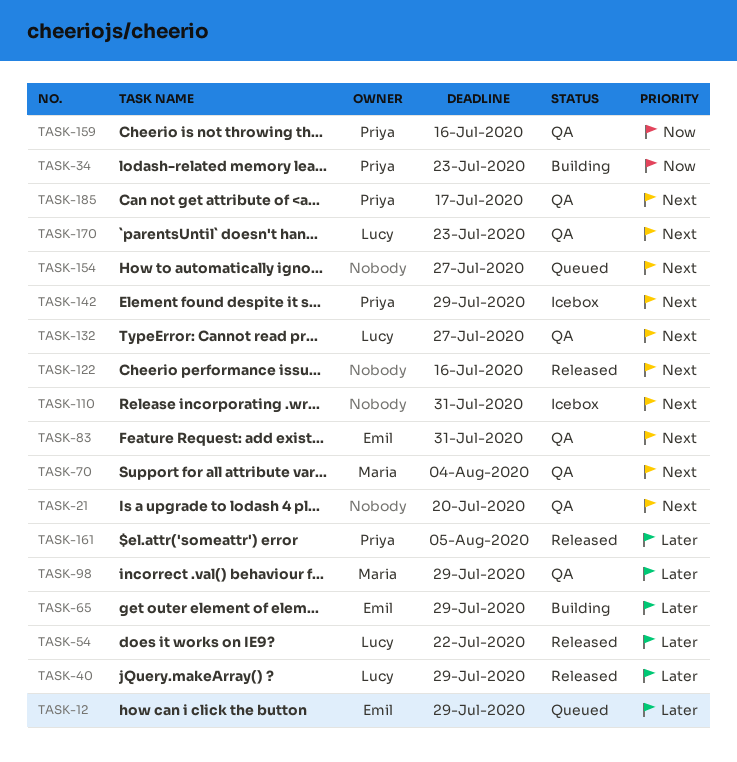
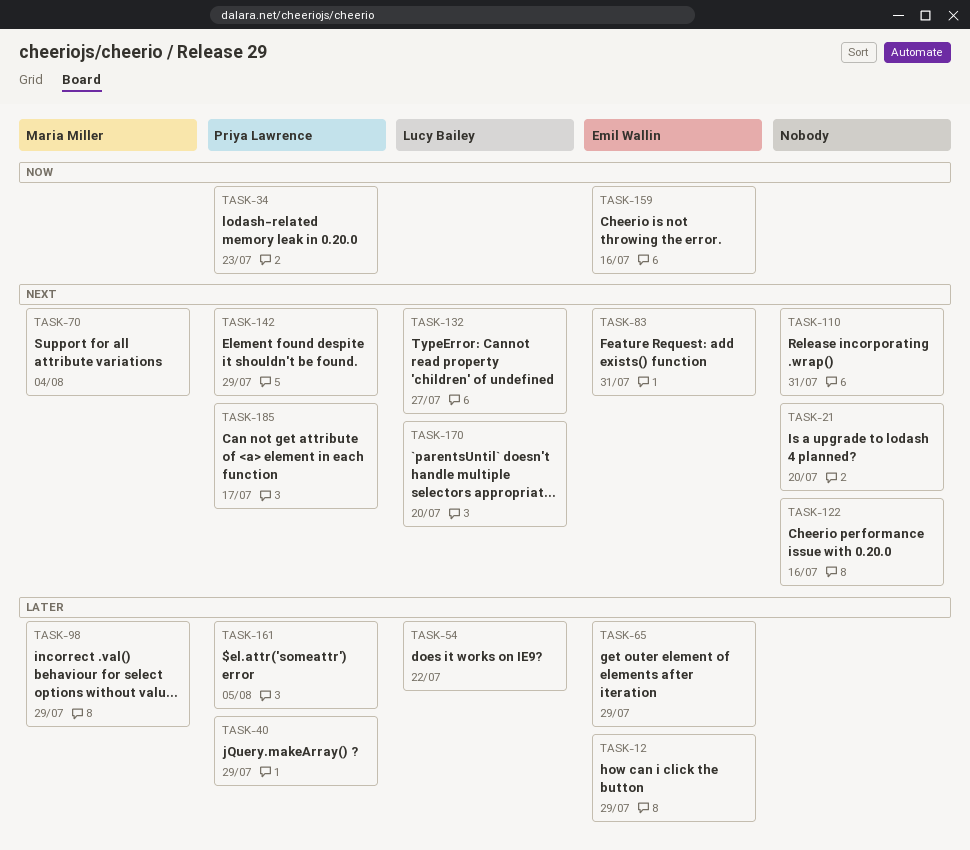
TASK-40, owner: Lucy Bailey -> Priya Lawrence
TASK-154: present -> none
TASK-159, owner: Priya Lawrence -> Emil Wallin
TASK-170, due: Jul 23 -> Jul 20

